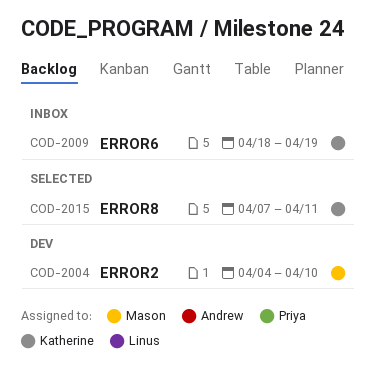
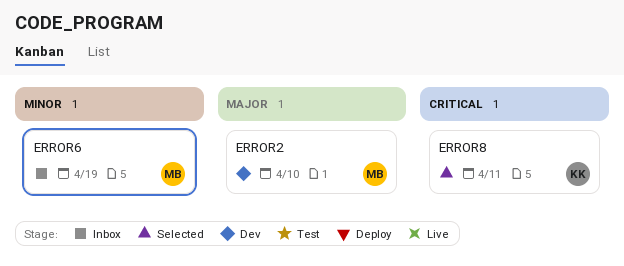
ERROR6, owner: Katherine -> Mason

